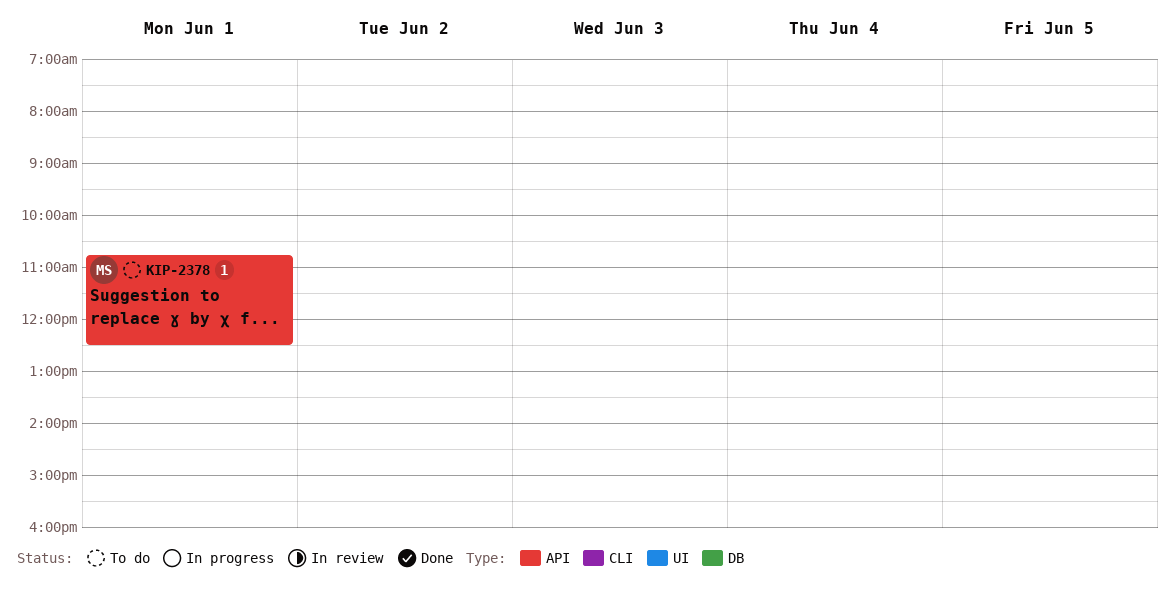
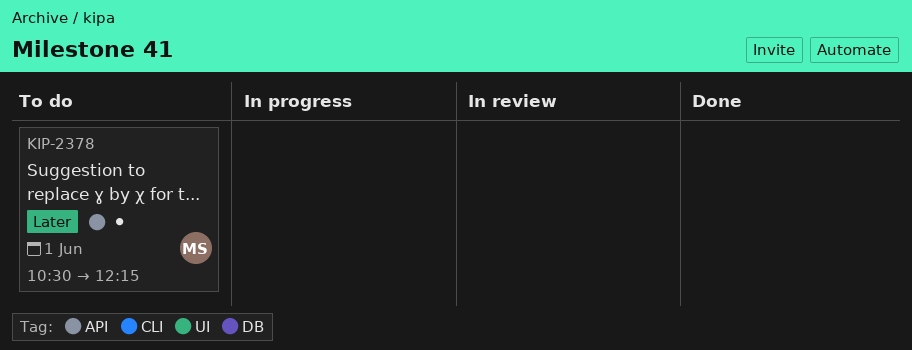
KIP-2378, begins: 10:45 -> 10:30
KIP-2378, ends: 12:30 -> 12:15

